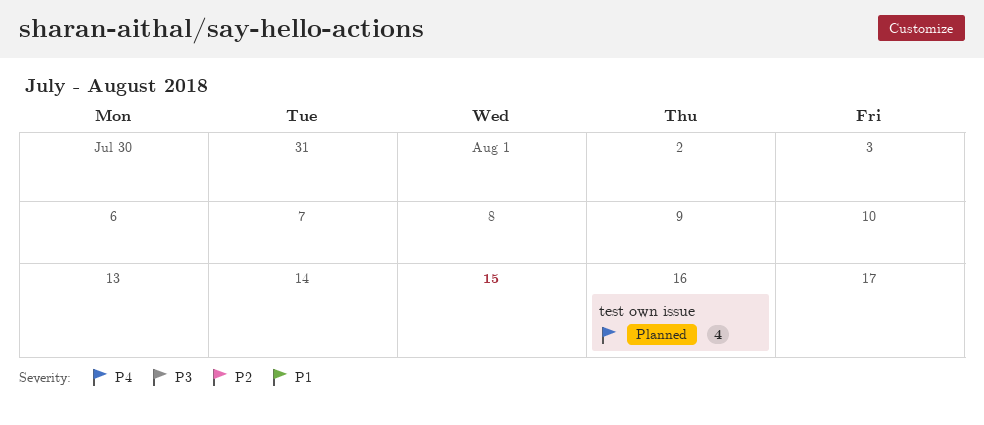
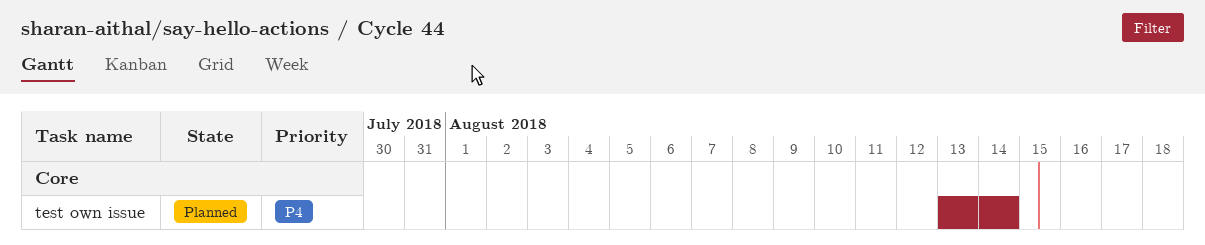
test own issue, due: Aug 16 -> Aug 14

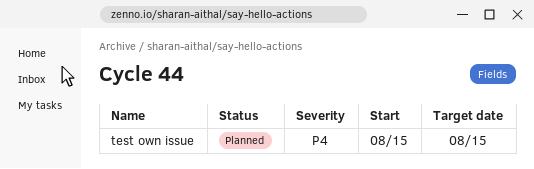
test own issue, start: Aug 13 -> Aug 15
test own issue, due: Aug 14 -> Aug 15

